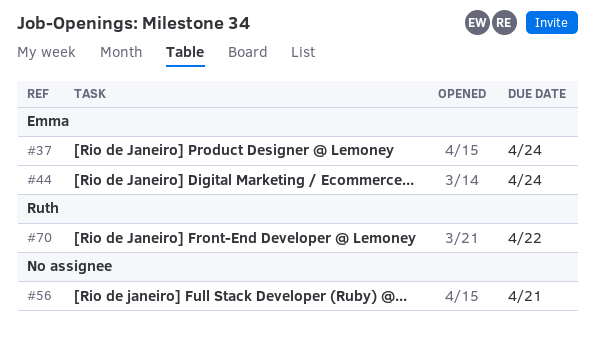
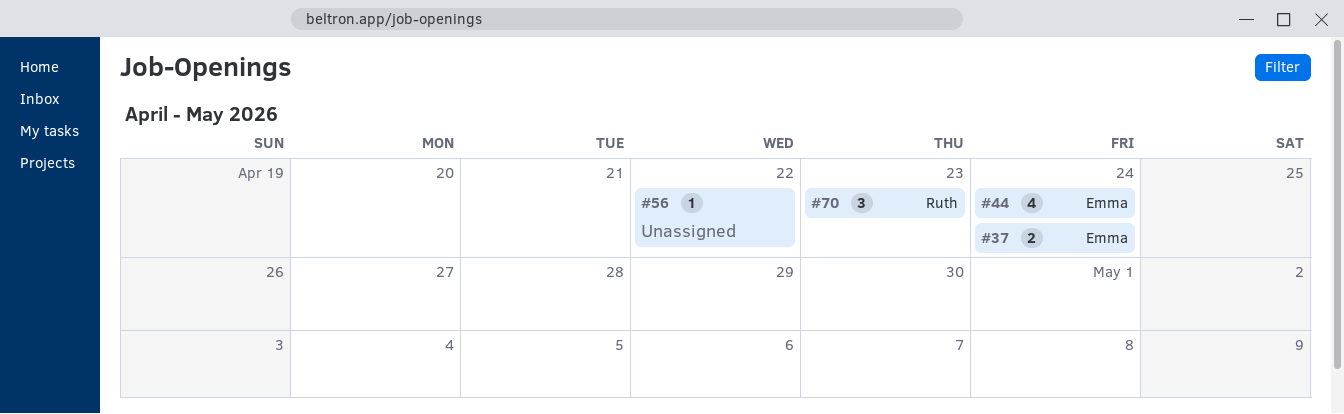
#56, due: Apr 21 -> Apr 22
#70, due: Apr 22 -> Apr 23

